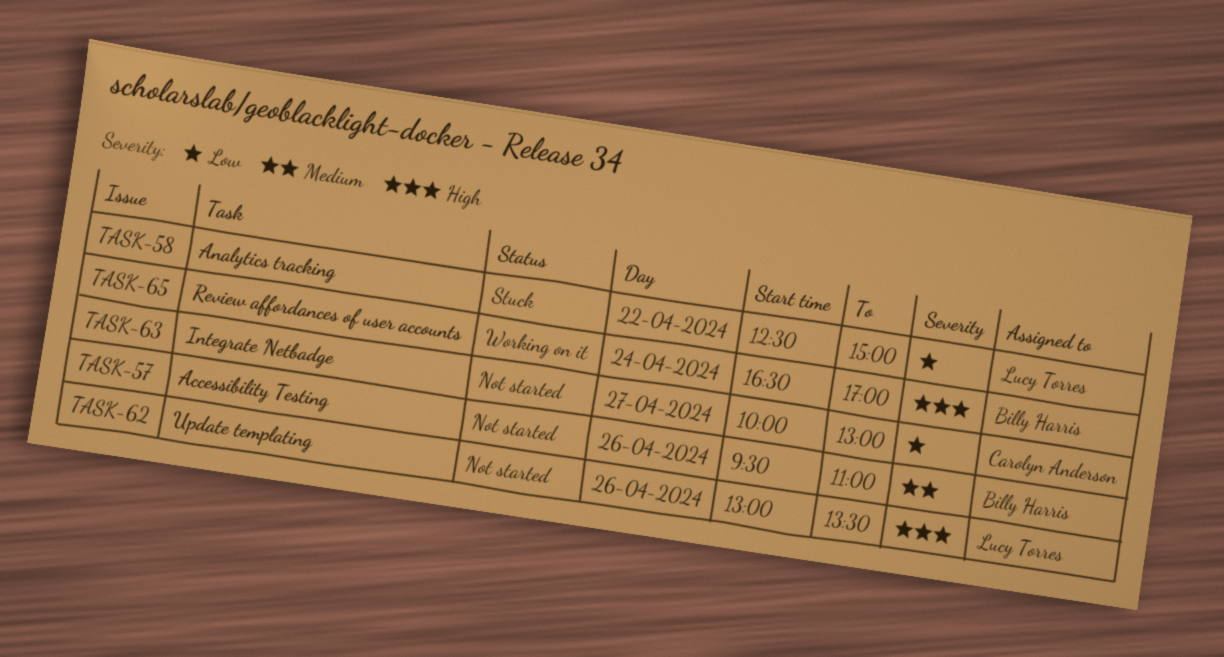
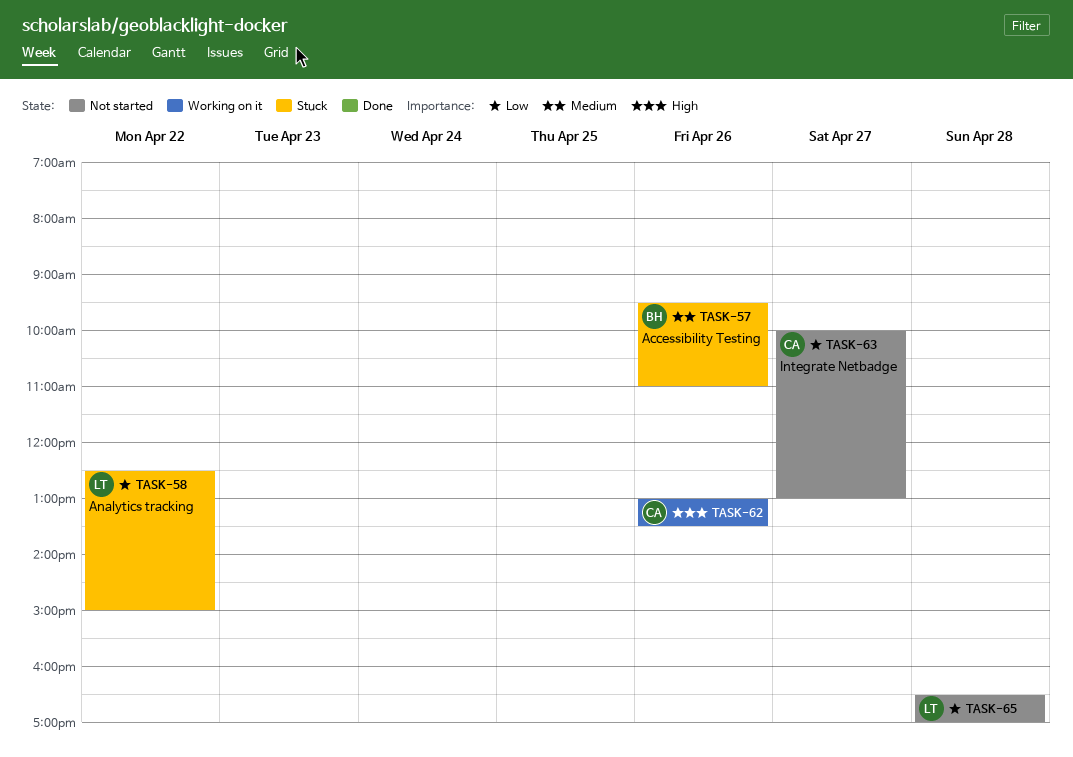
TASK-57, status: Not started -> Stuck
TASK-62, status: Not started -> Working on it
TASK-62, owner: Lucy Torres -> Carolyn Anderson
TASK-65, status: Working on it -> Not started
TASK-65, owner: Billy Harris -> Lucy Torres
TASK-65, priority: High -> Low
TASK-65, day: Apr 24 -> Apr 28

